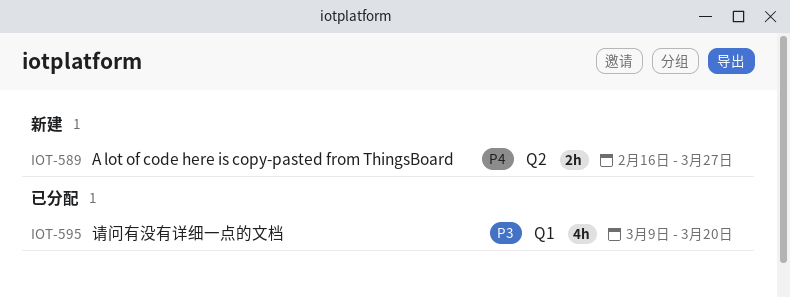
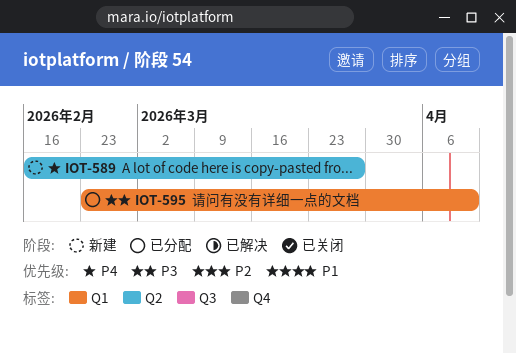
IOT-595, start: Mar 9 -> Feb 23
IOT-595, due: Mar 20 -> Apr 10

